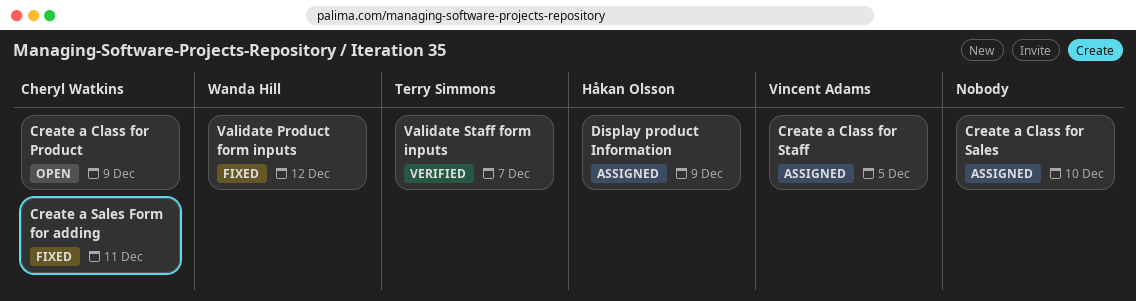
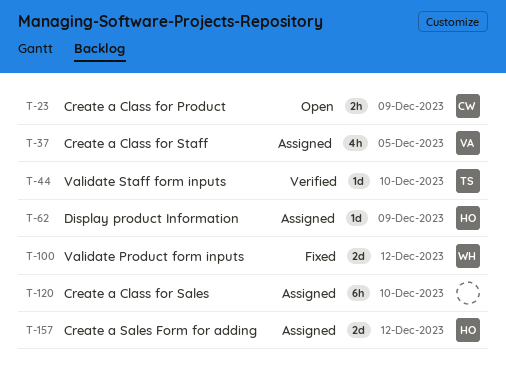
Create a Sales Form for adding, status: Fixed -> Assigned
Create a Sales Form for adding, owner: Cheryl Watkins -> Håkan Olsson
Create a Sales Form for adding, due: Dec 11 -> Dec 12
Validate Staff form inputs, due: Dec 7 -> Dec 10

